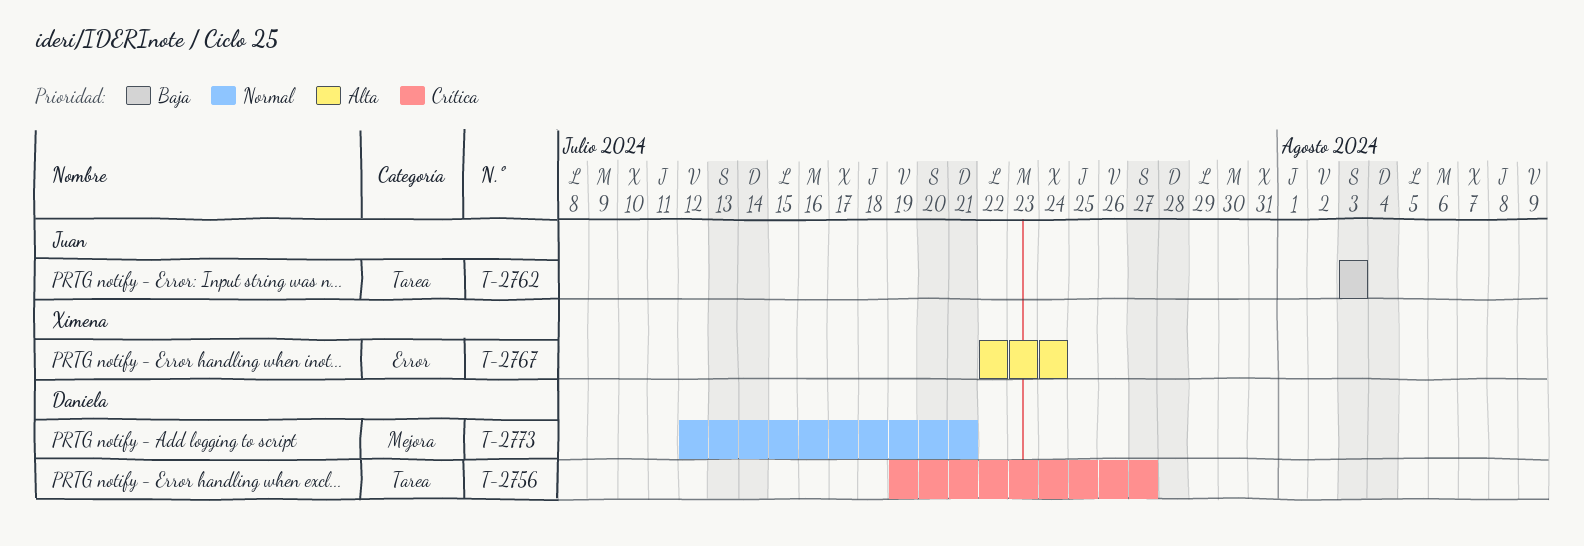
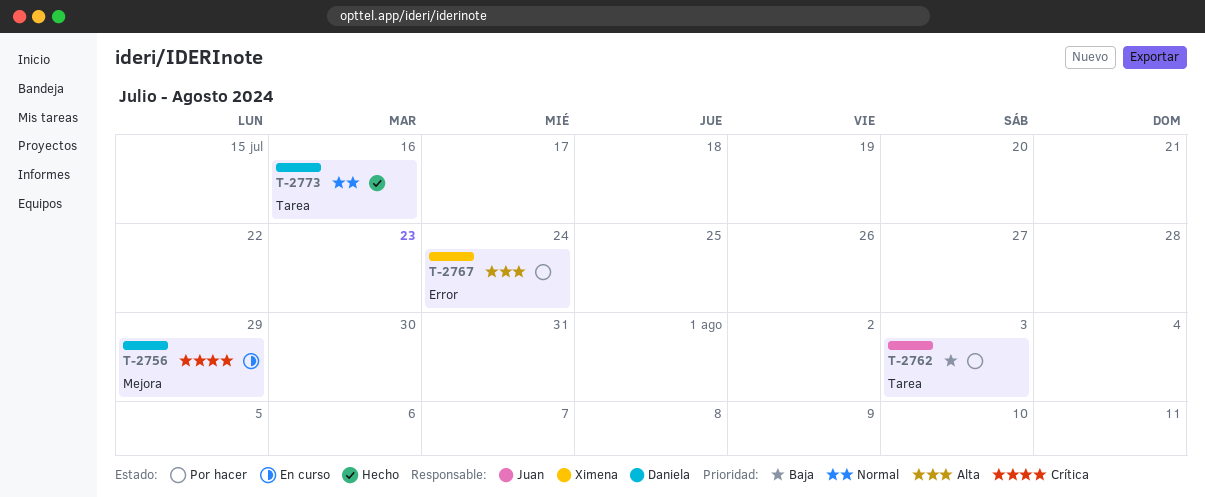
T-2756, label: Tarea -> Mejora
T-2756, due: Jul 27 -> Jul 29
T-2773, label: Mejora -> Tarea
T-2773, due: Jul 21 -> Jul 16

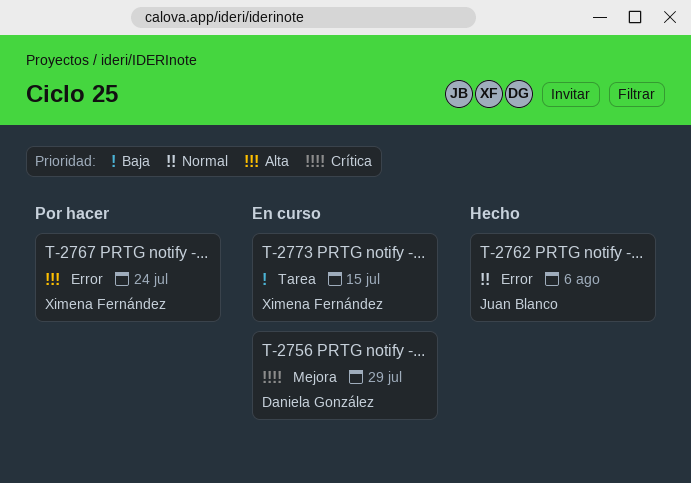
T-2762, status: Por hacer -> Hecho
T-2762, priority: Baja -> Normal
T-2762, label: Tarea -> Error
T-2762, due: Aug 3 -> Aug 6
T-2773, status: Hecho -> En curso
T-2773, owner: Daniela González -> Ximena Fernández
T-2773, priority: Normal -> Baja
T-2773, due: Jul 16 -> Jul 15

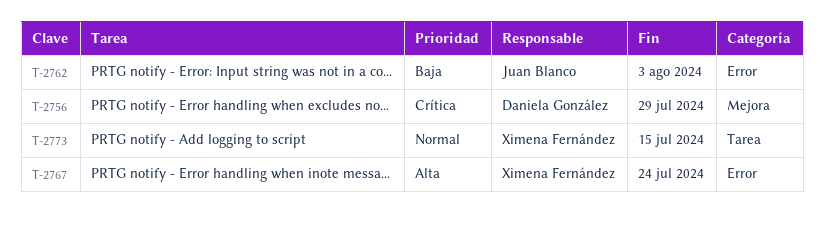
T-2762, priority: Normal -> Baja
T-2762, due: Aug 6 -> Aug 3
T-2773, priority: Baja -> Normal

